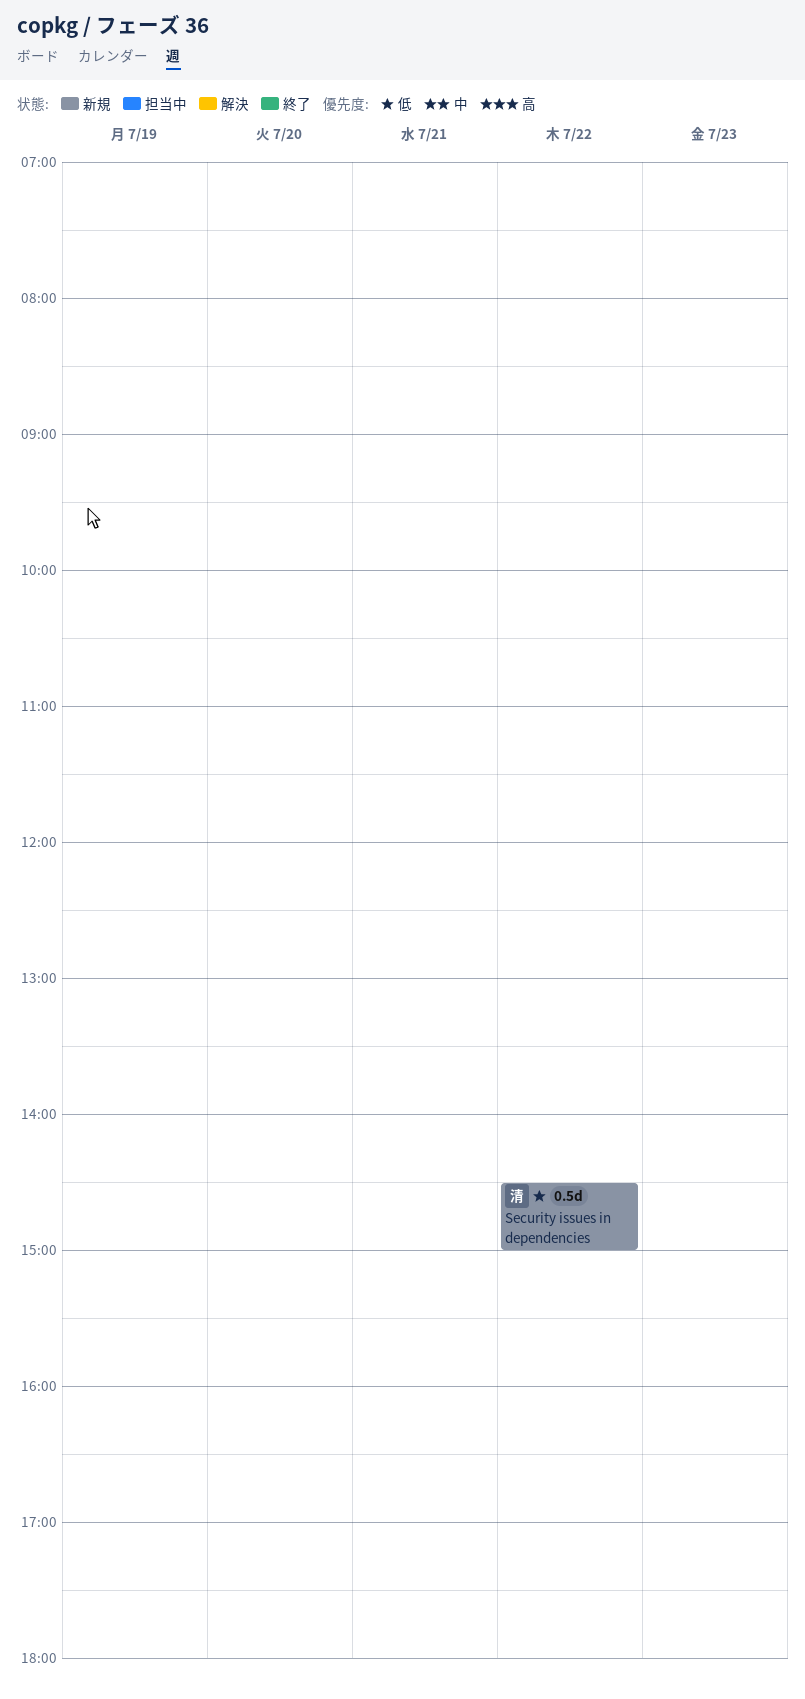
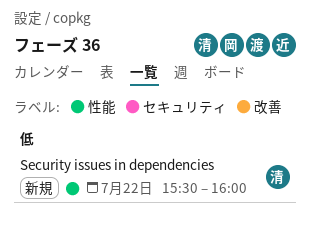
Security issues in dependencies, begins: 14:30 -> 15:30
Security issues in dependencies, ends: 15:00 -> 16:00

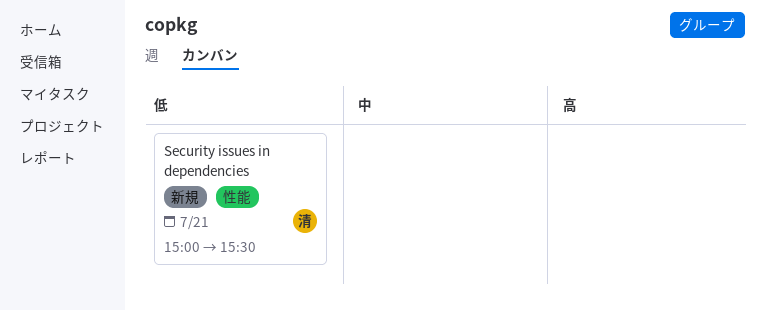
Security issues in dependencies, day: Jul 22 -> Jul 21
Security issues in dependencies, begins: 15:30 -> 15:00
Security issues in dependencies, ends: 16:00 -> 15:30

